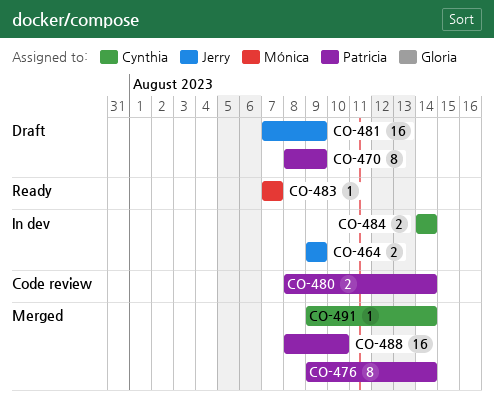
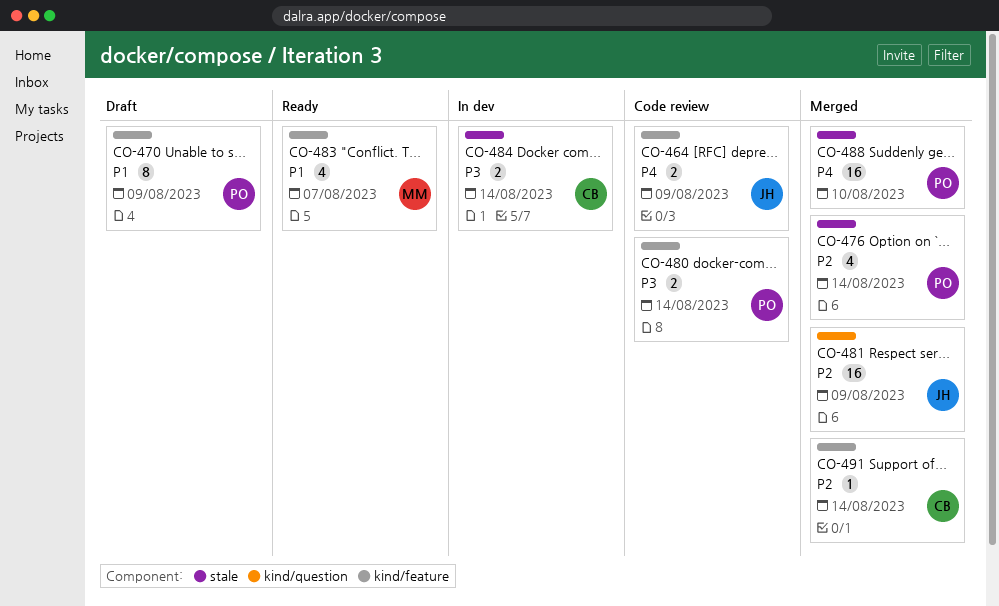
CO-464, status: In dev -> Code review
CO-476, estimate: 8 -> 4
CO-481, status: Draft -> Merged
CO-483, estimate: 1 -> 4

